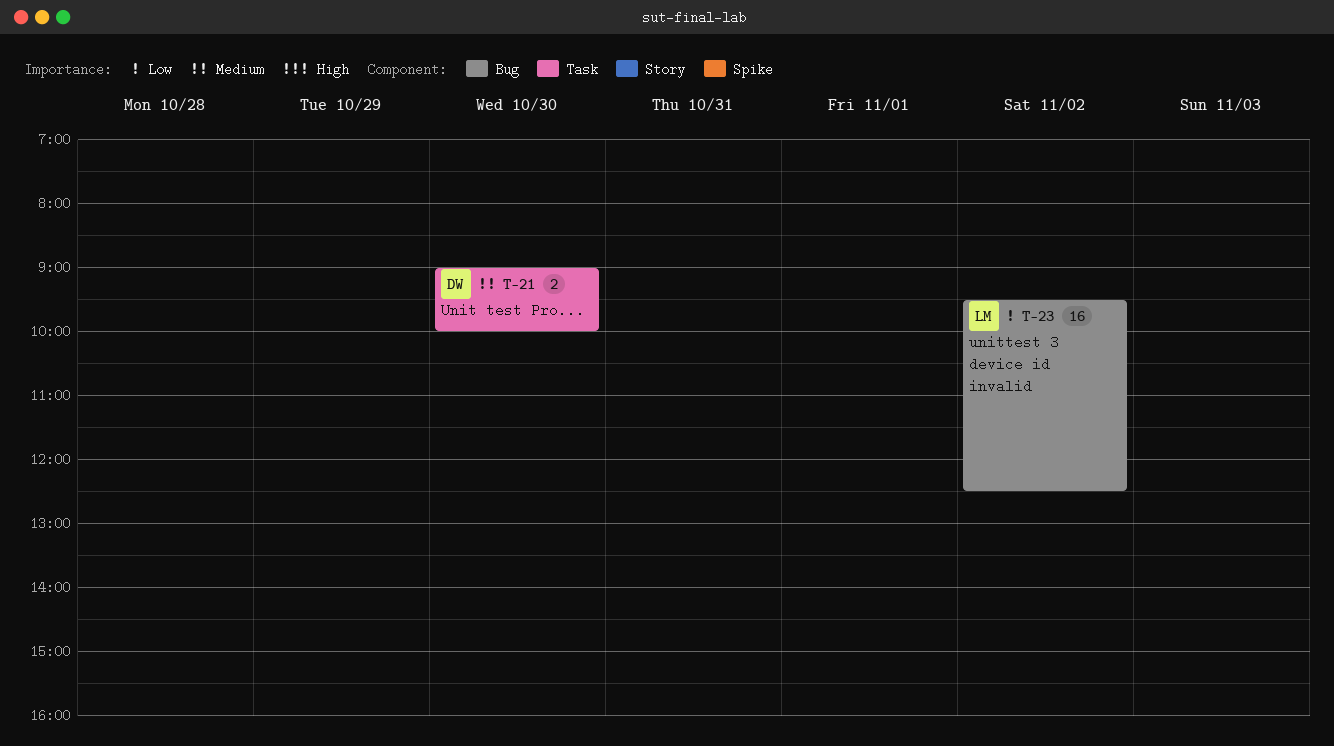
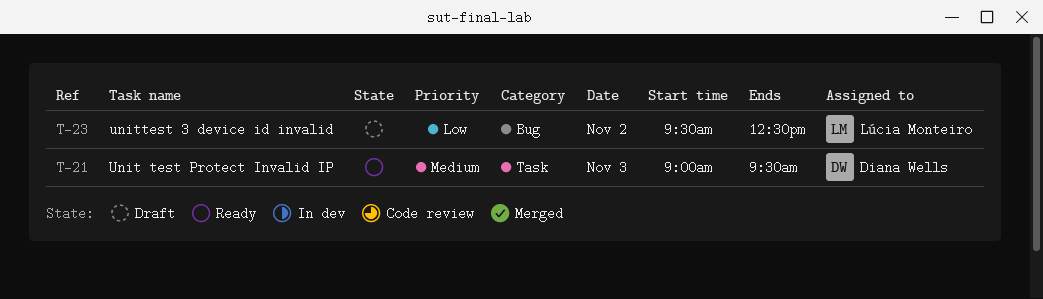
T-21, day: Oct 30 -> Nov 3
T-21, ends: 10:00 -> 09:30

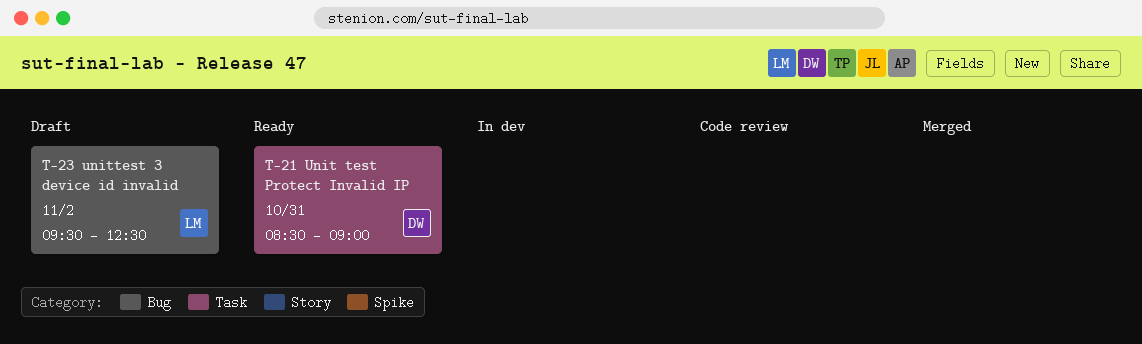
T-21, day: Nov 3 -> Oct 31
T-21, begins: 09:00 -> 08:30
T-21, ends: 09:30 -> 09:00

